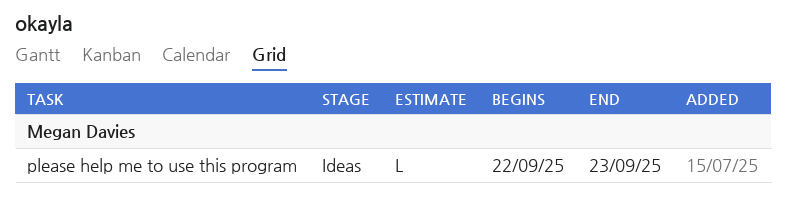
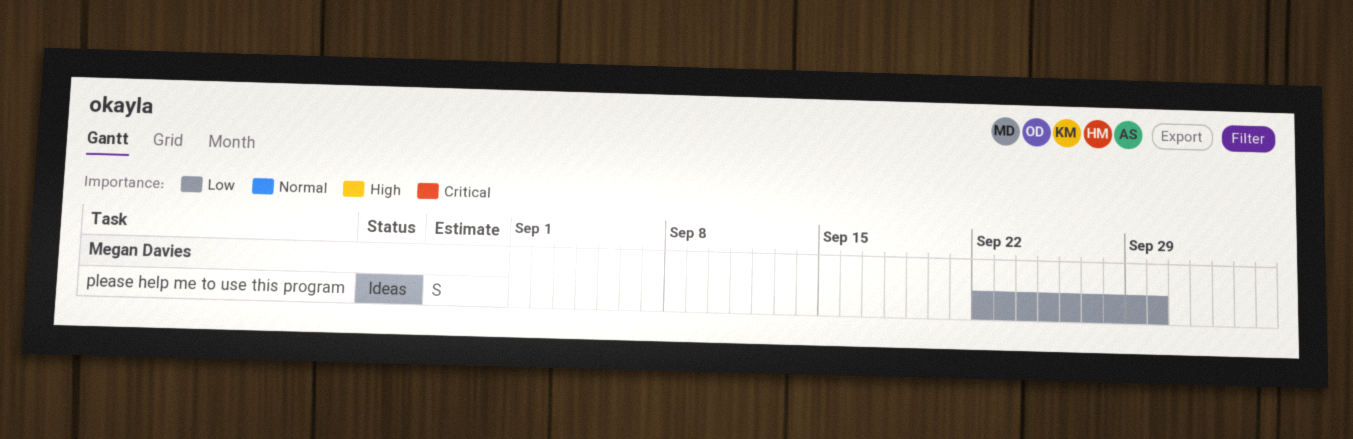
please help me to use this program, estimate: L -> S
please help me to use this program, due: Sep 23 -> Sep 30

